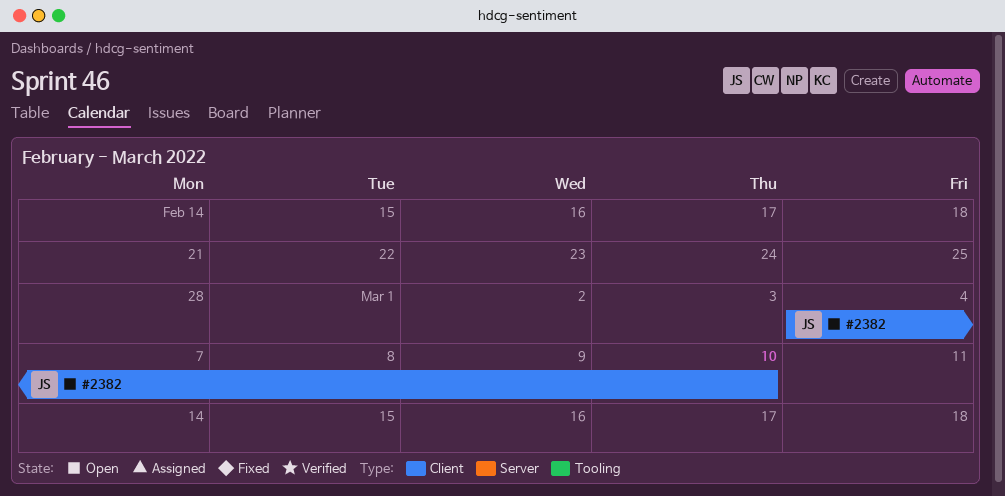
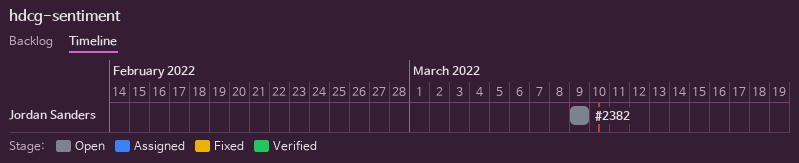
#2382, start: Mar 4 -> Mar 9
#2382, due: Mar 10 -> Mar 9

